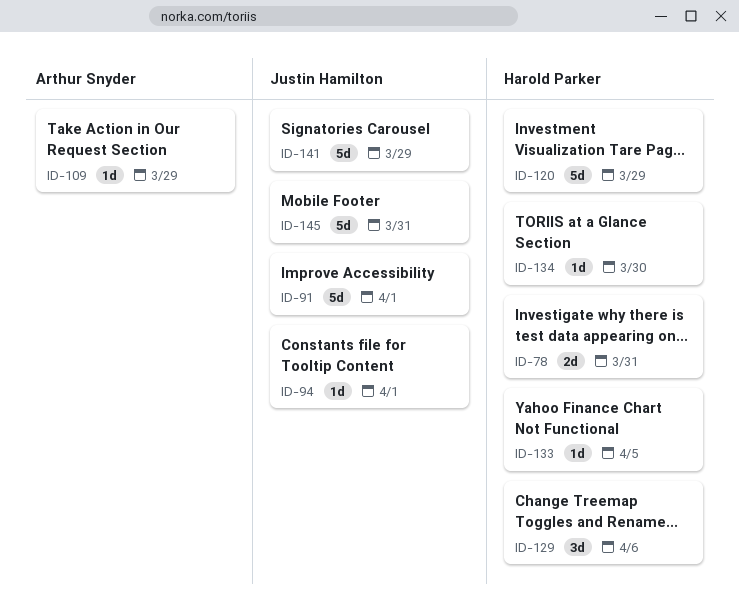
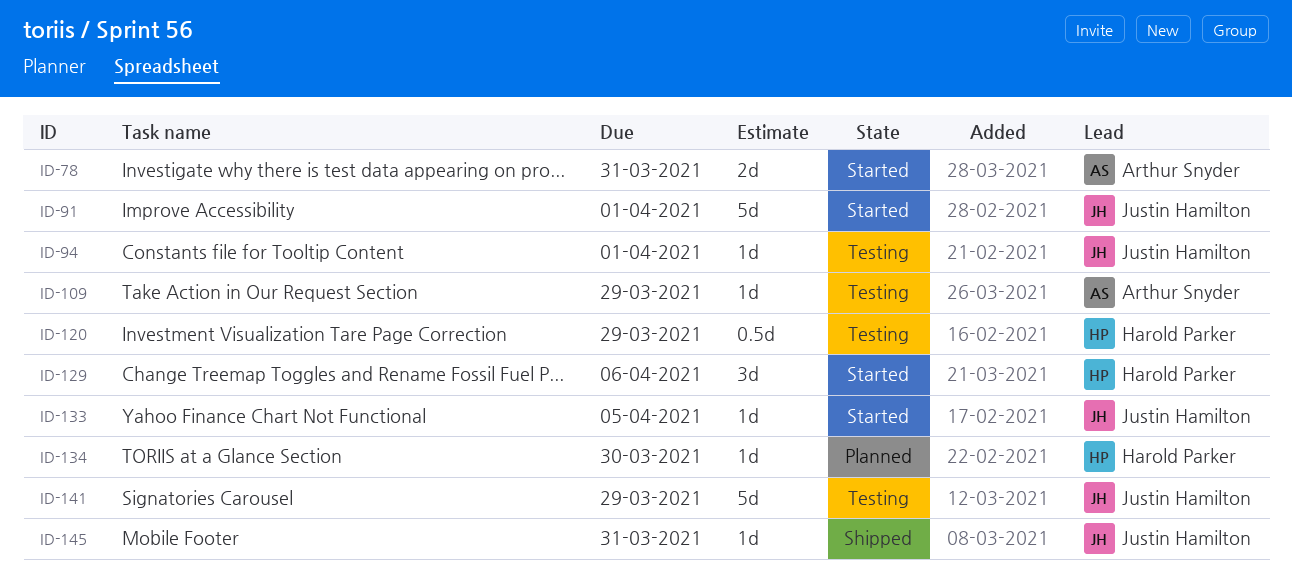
ID-78, owner: Harold Parker -> Arthur Snyder
ID-120, estimate: 5d -> 0.5d
ID-133, owner: Harold Parker -> Justin Hamilton
ID-145, estimate: 5d -> 1d

